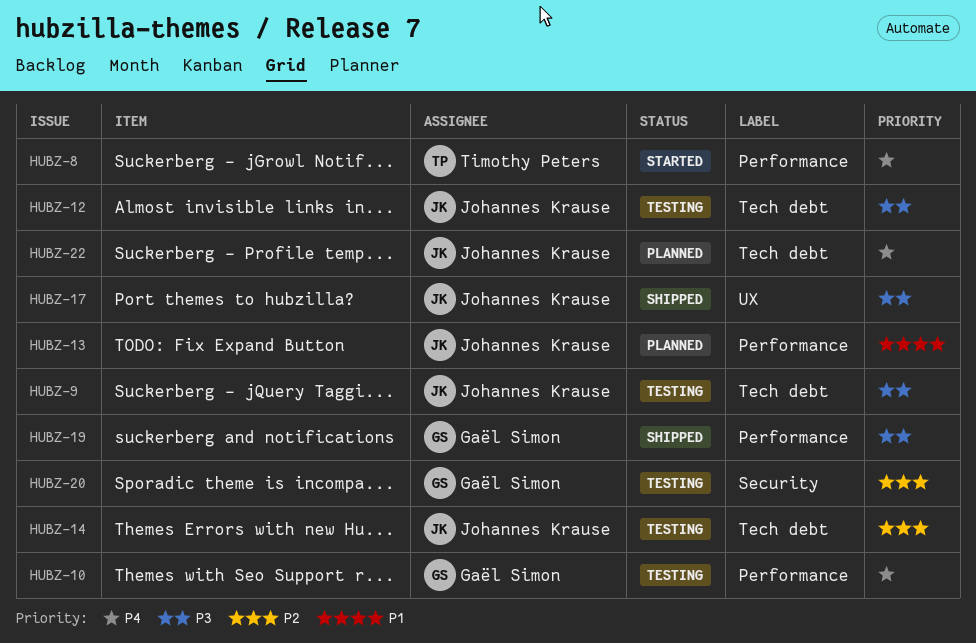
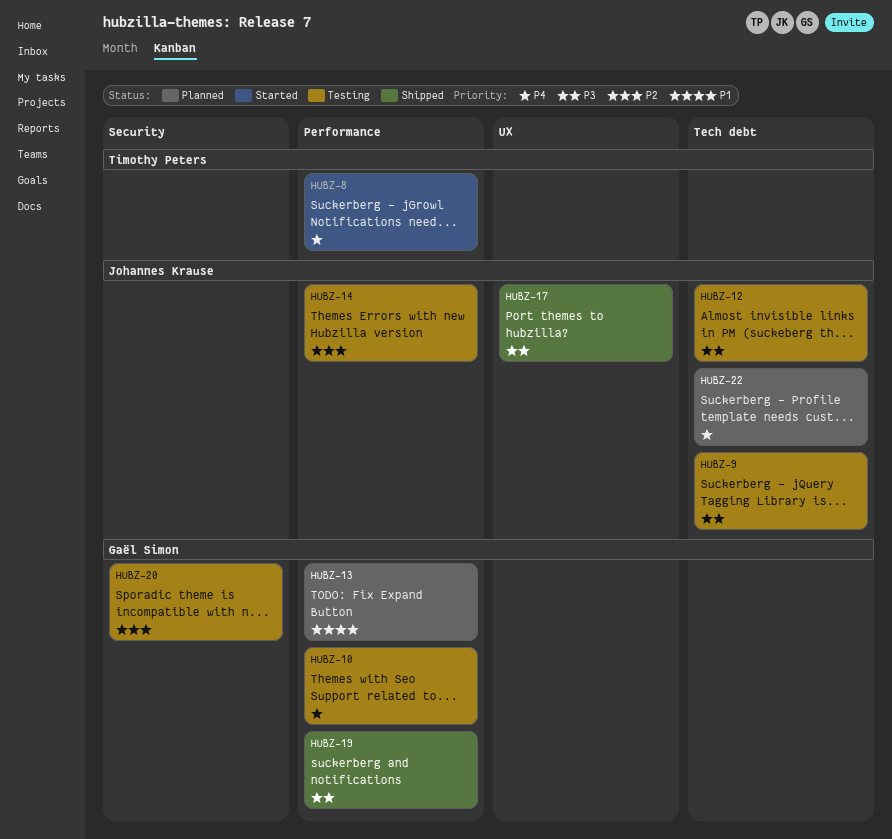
HUBZ-13, owner: Johannes Krause -> Gaël Simon
HUBZ-14, label: Tech debt -> Performance

